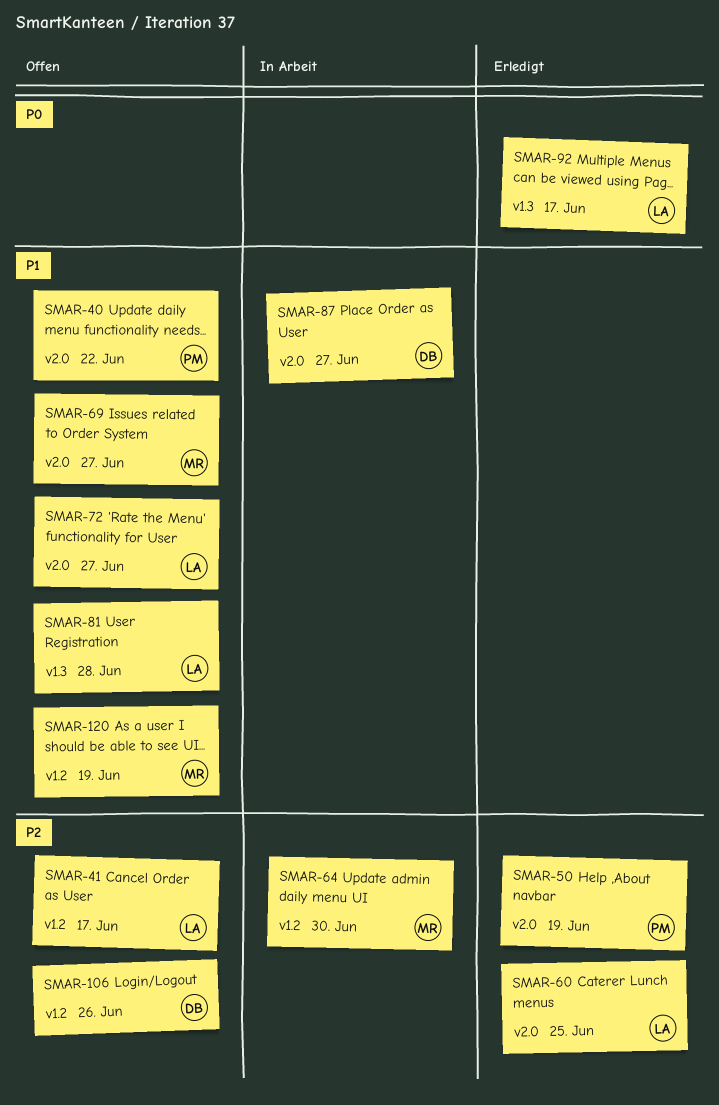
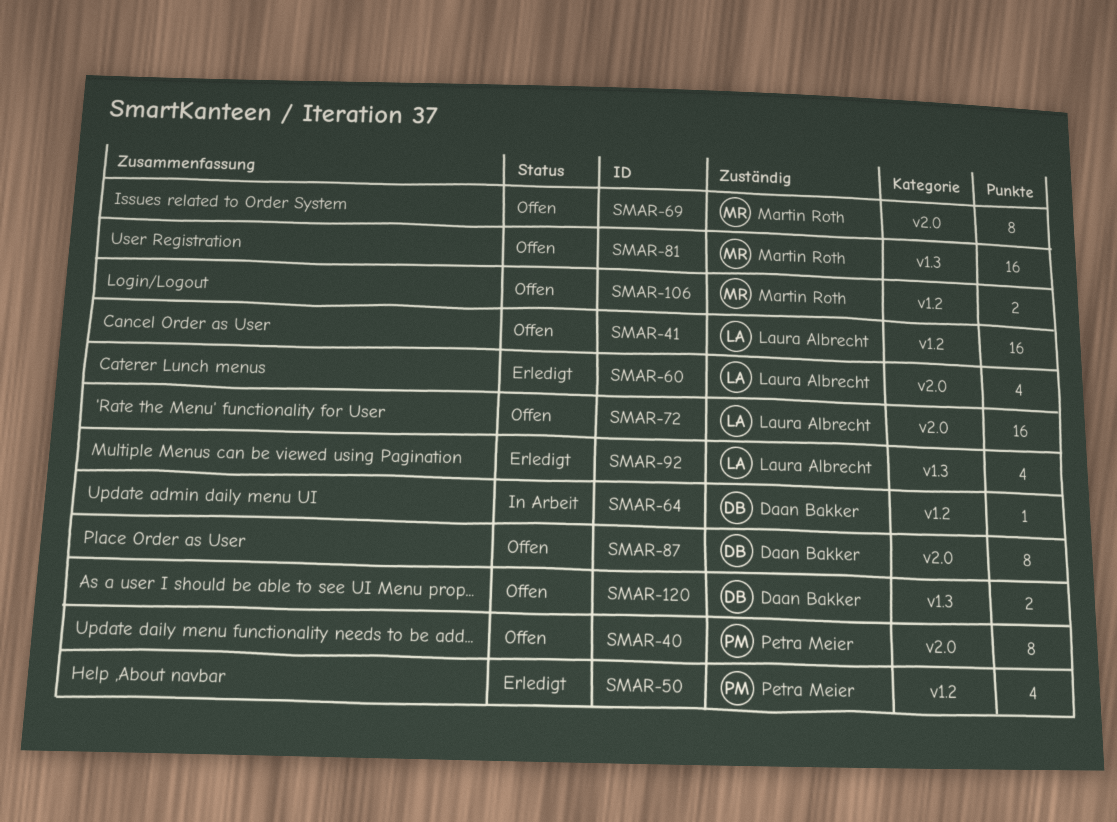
SMAR-50, label: v2.0 -> v1.2
SMAR-64, owner: Martin Roth -> Daan Bakker
SMAR-81, owner: Laura Albrecht -> Martin Roth
SMAR-87, status: In Arbeit -> Offen
SMAR-106, owner: Daan Bakker -> Martin Roth
SMAR-120, owner: Martin Roth -> Daan Bakker
SMAR-120, label: v1.2 -> v1.3

